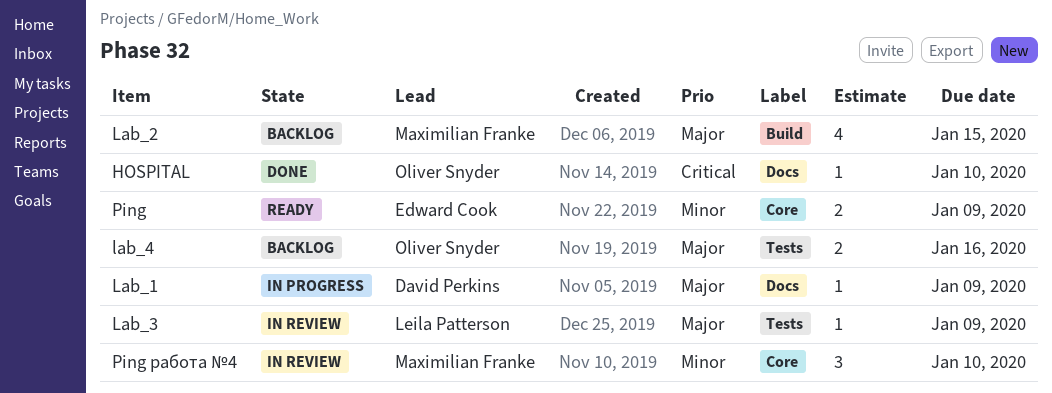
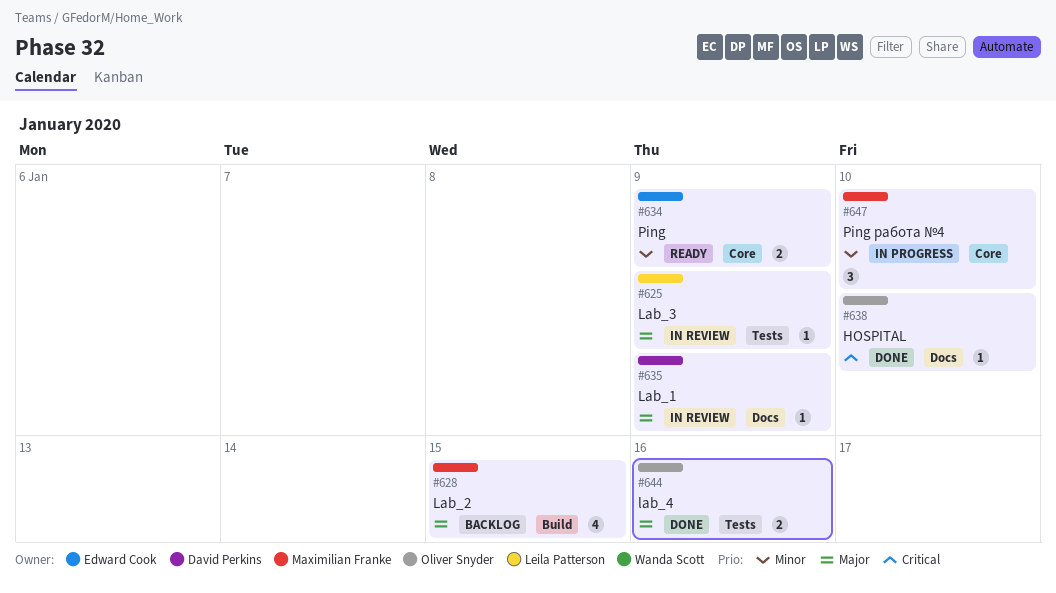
Lab_1, status: In progress -> In review
lab_4, status: Backlog -> Done
Ping работа №4, status: In review -> In progress

